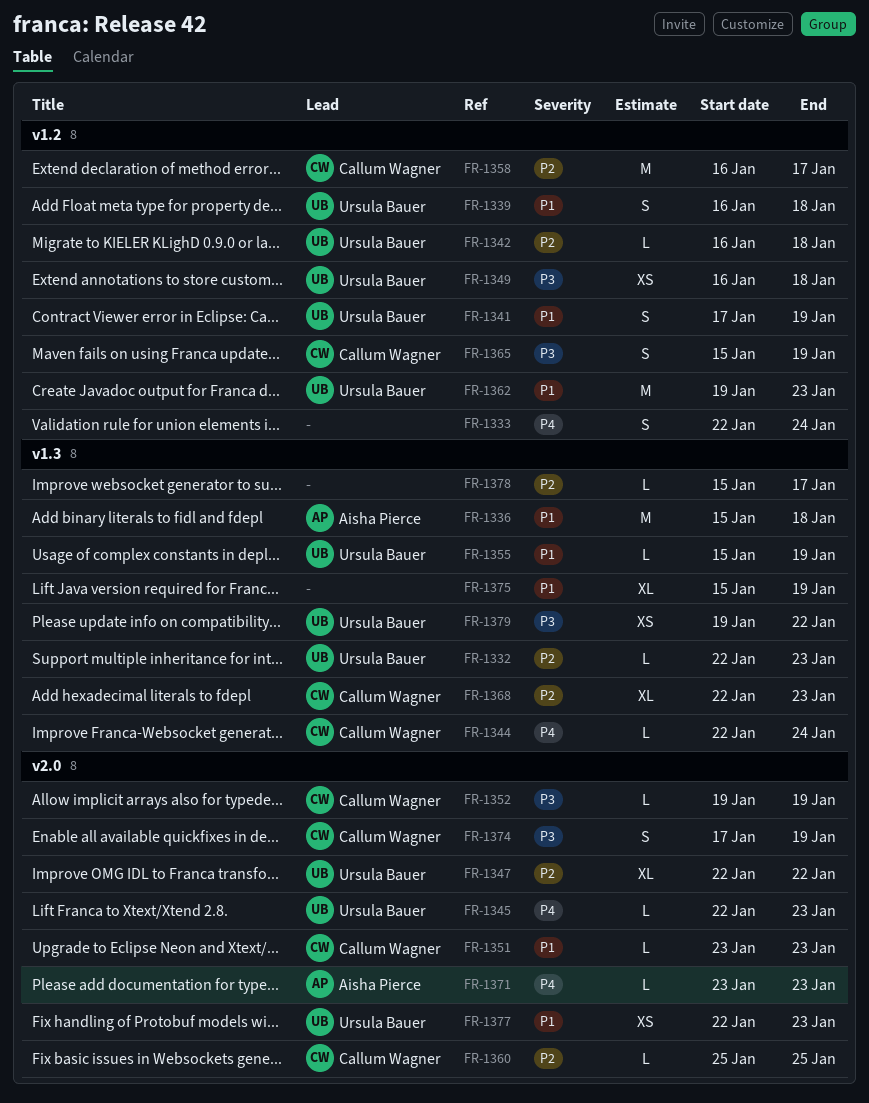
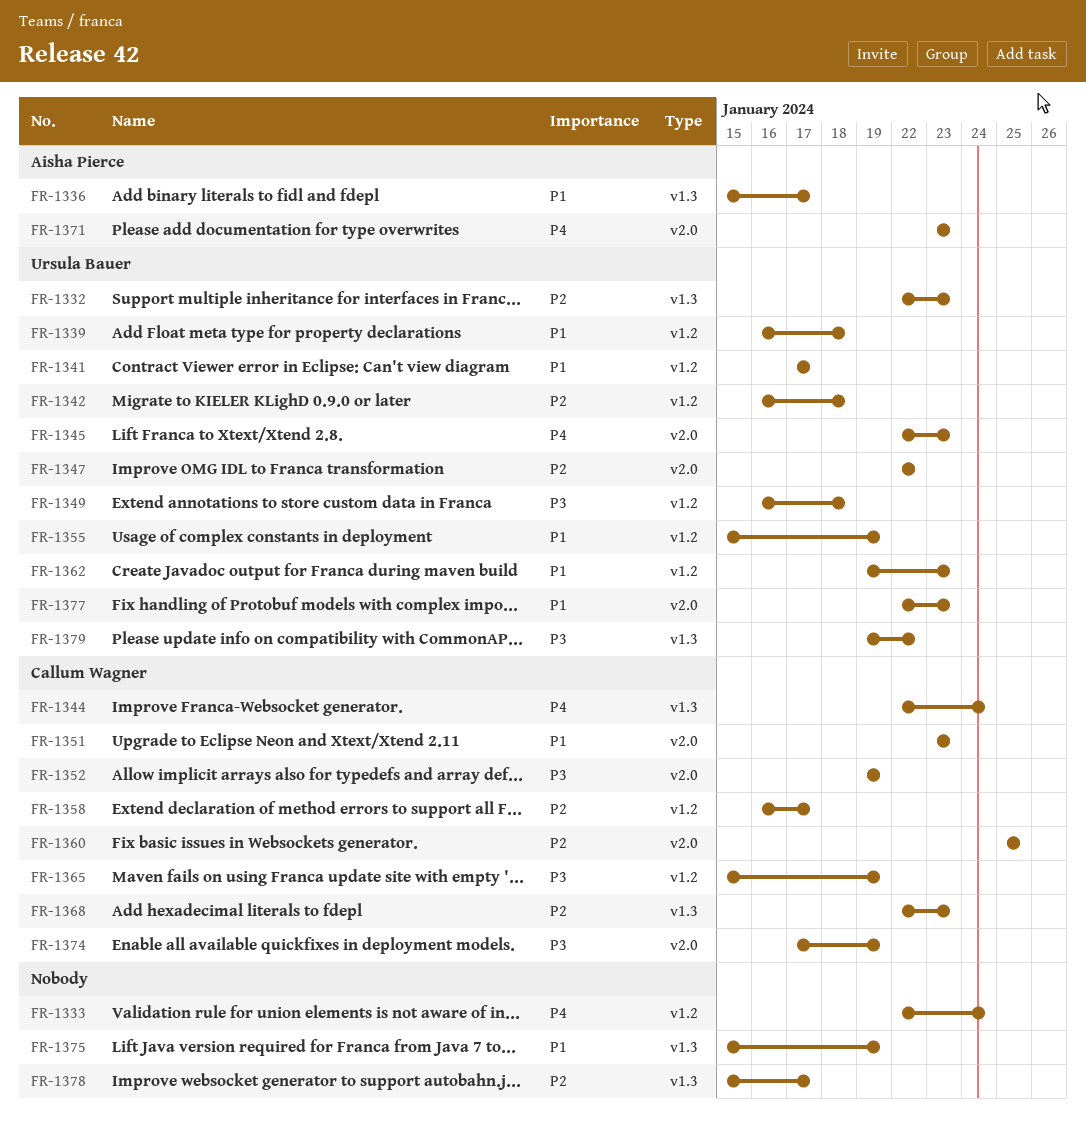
FR-1336, due: Jan 18 -> Jan 17
FR-1341, due: Jan 19 -> Jan 17
FR-1355, label: v1.3 -> v1.2

